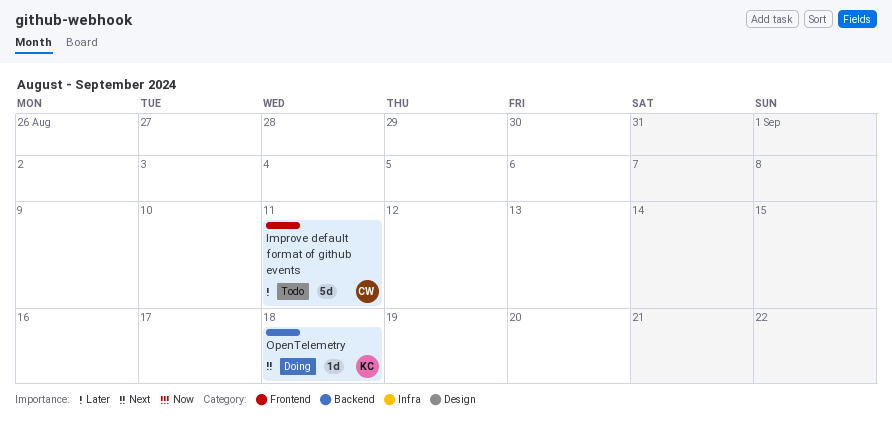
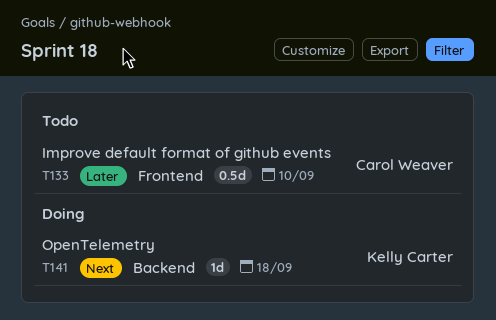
Improve default format of github events, estimate: 5d -> 0.5d
Improve default format of github events, due: Sep 11 -> Sep 10

